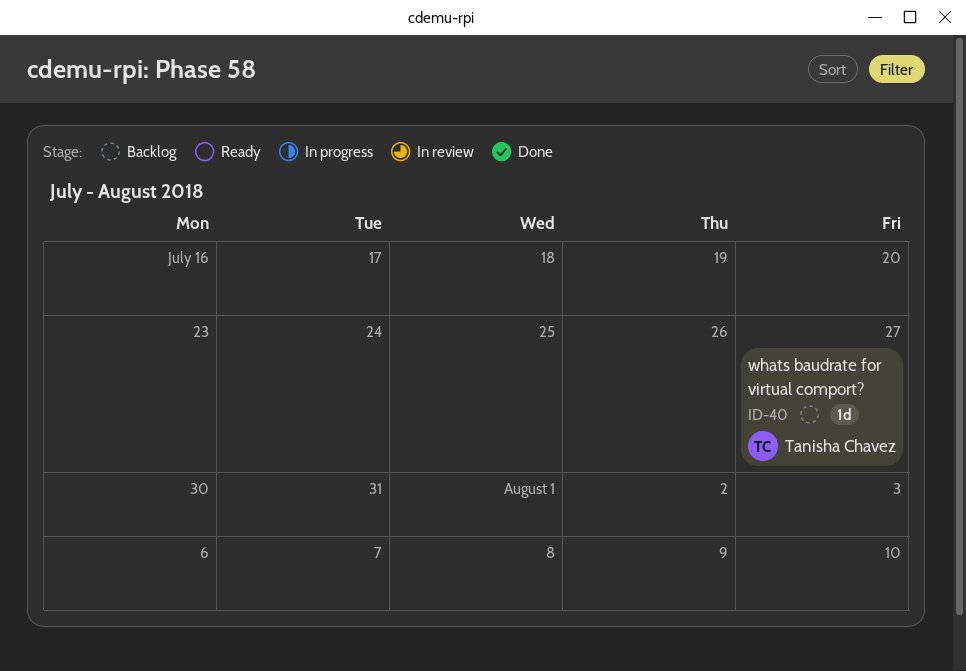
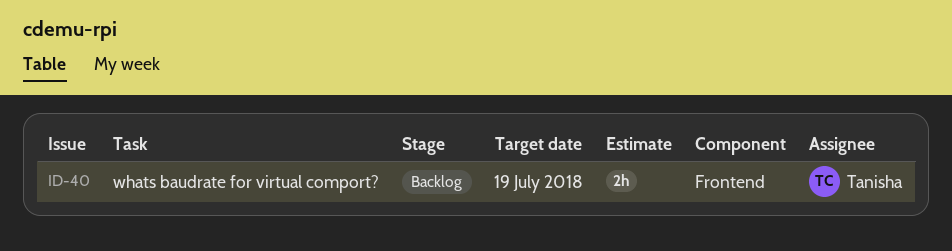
ID-40, estimate: 1d -> 2h
ID-40, due: Jul 27 -> Jul 19

